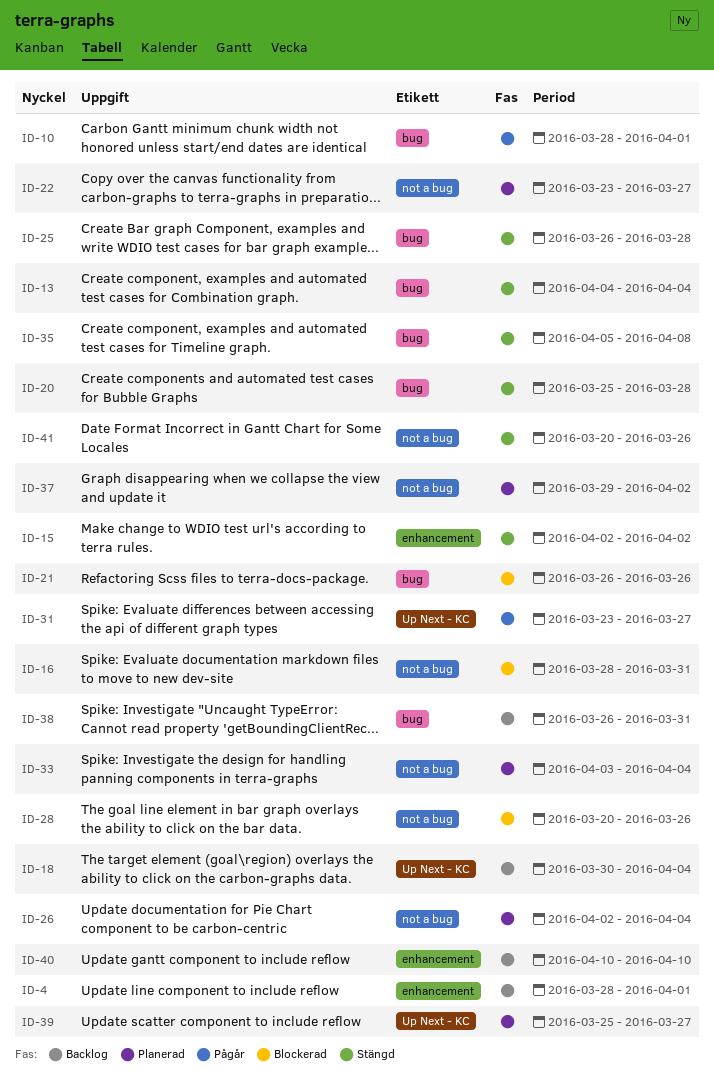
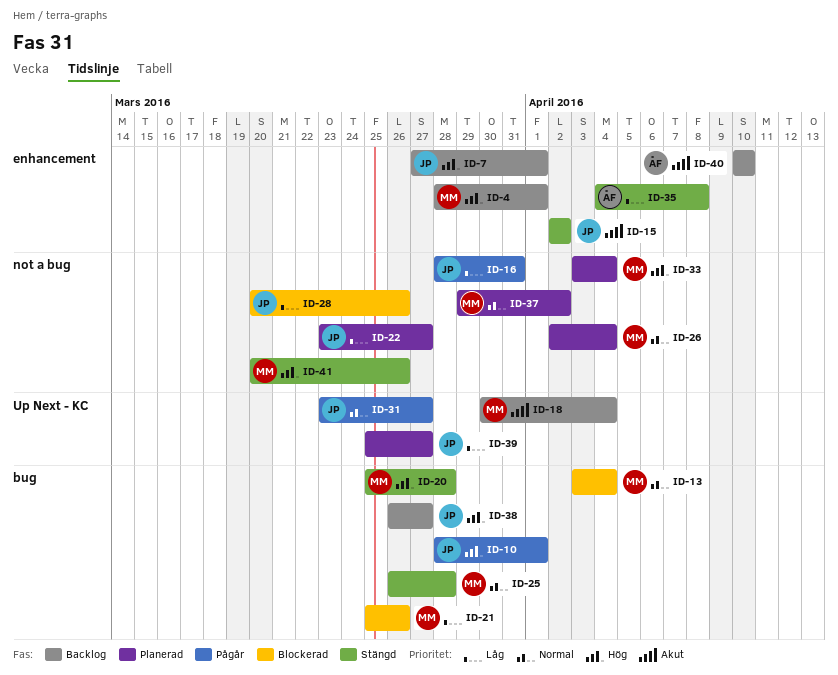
ID-7: none -> present
ID-13, status: Stängd -> Blockerad
ID-13, start: Apr 4 -> Apr 3
ID-16, status: Blockerad -> Pågår
ID-21, start: Mar 26 -> Mar 25
ID-35, label: bug -> enhancement
ID-35, start: Apr 5 -> Apr 4
ID-38, due: Mar 31 -> Mar 27

